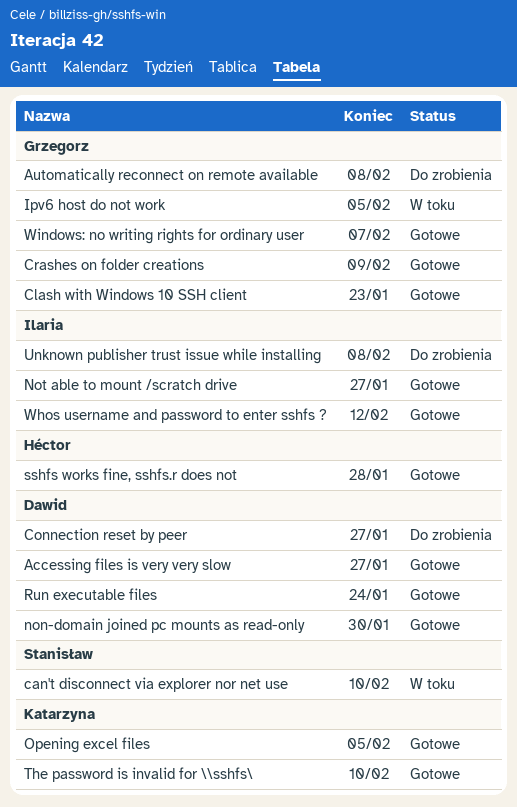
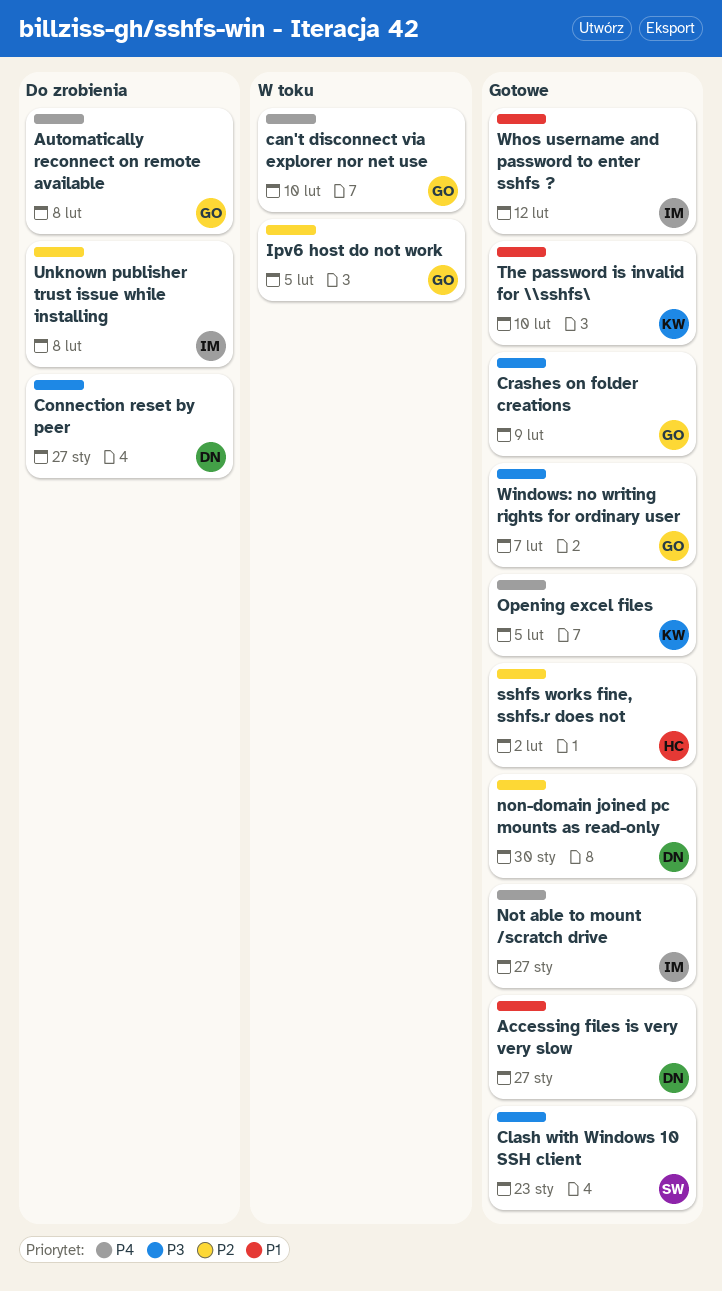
can't disconnect via explorer nor net use, owner: Stanisław -> Grzegorz
Clash with Windows 10 SSH client, owner: Grzegorz -> Stanisław
Run executable files: present -> none
sshfs works fine, sshfs.r does not, due: Jan 28 -> Feb 2

